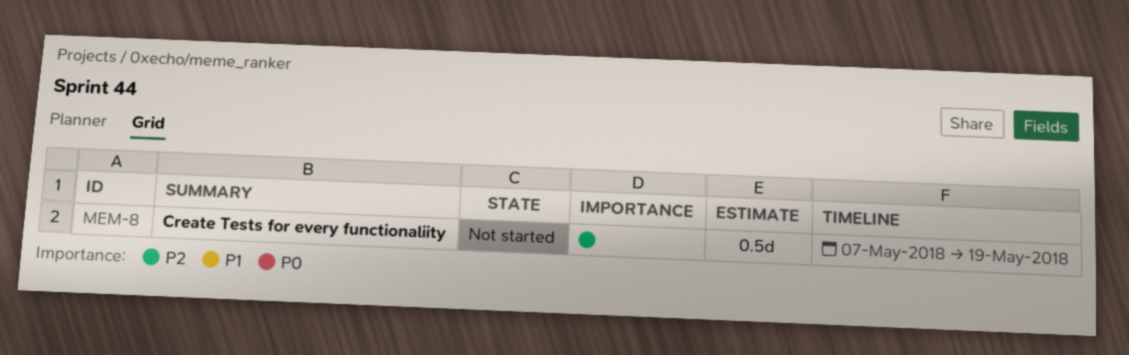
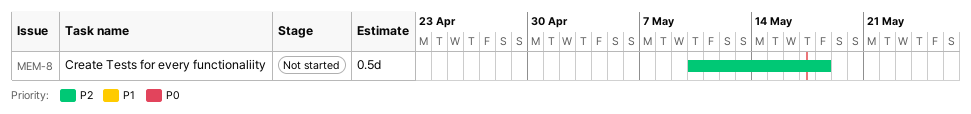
MEM-8, start: May 7 -> May 10
MEM-8, due: May 19 -> May 18

